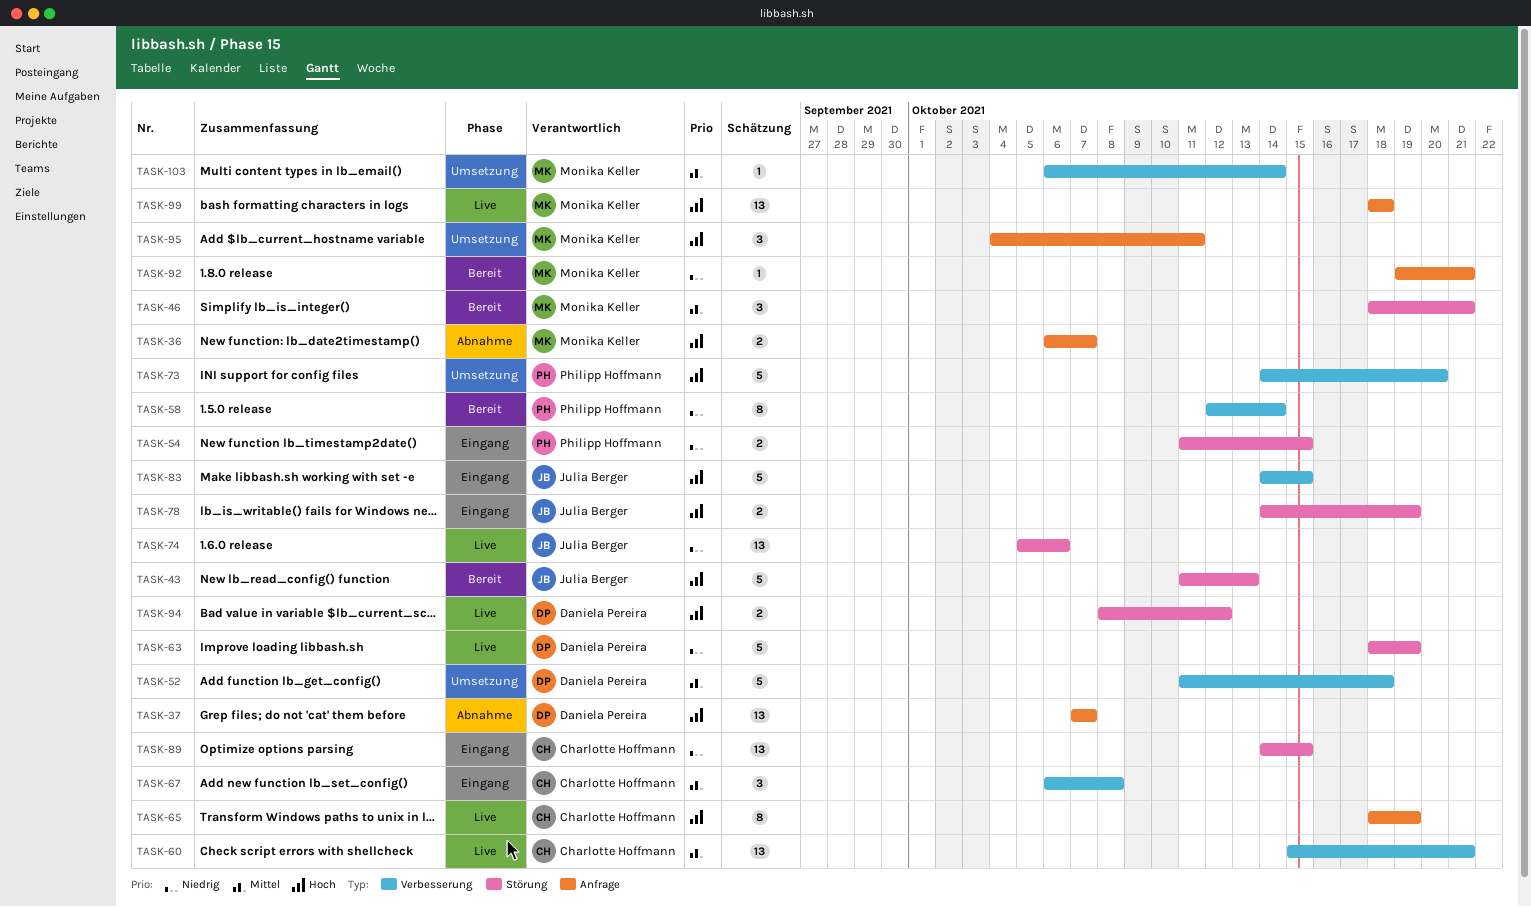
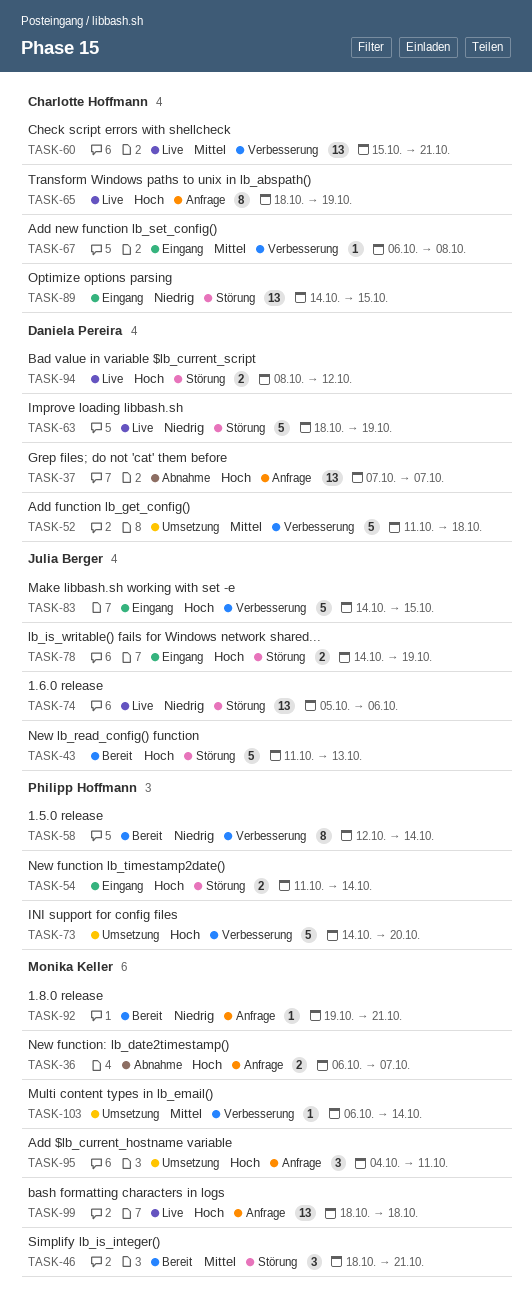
TASK-54, priority: Niedrig -> Hoch
TASK-54, due: Oct 15 -> Oct 14
TASK-67, estimate: 3 -> 1

